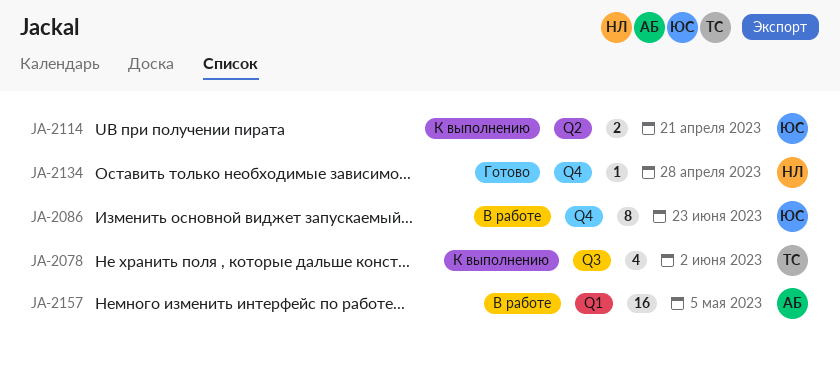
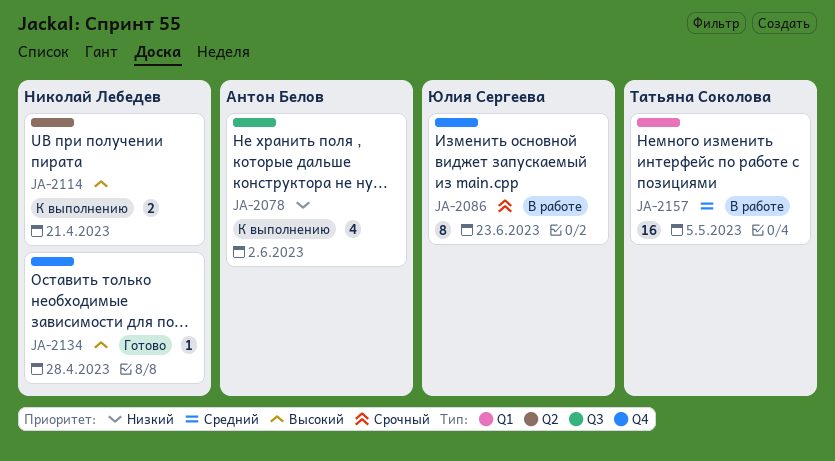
JA-2078, owner: Татьяна Соколова -> Антон Белов
JA-2114, owner: Юлия Сергеева -> Николай Лебедев
JA-2157, owner: Антон Белов -> Татьяна Соколова

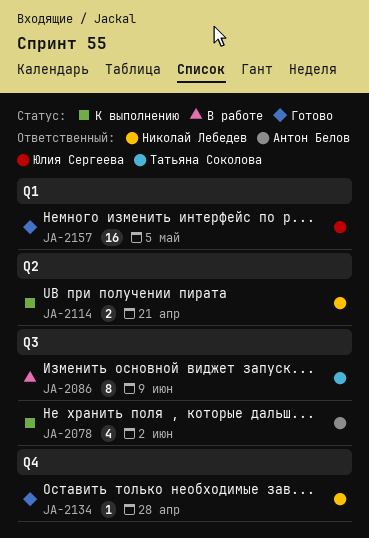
JA-2086, owner: Юлия Сергеева -> Татьяна Соколова
JA-2086, label: Q4 -> Q3
JA-2086, due: Jun 23 -> Jun 9
JA-2157, status: В работе -> Готово
JA-2157, owner: Татьяна Соколова -> Юлия Сергеева

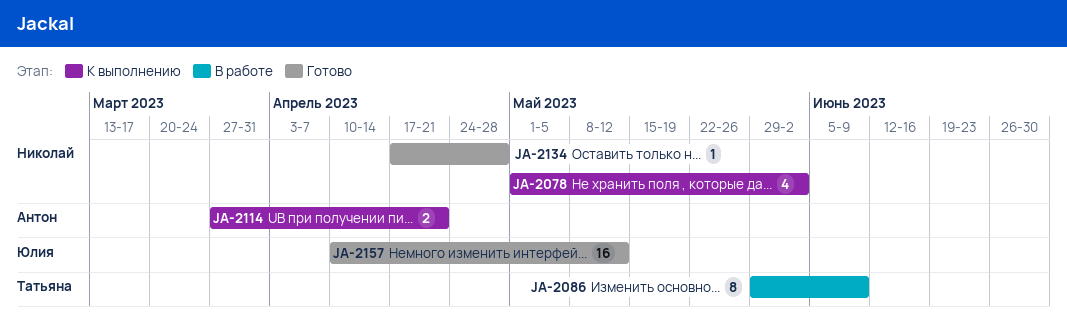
JA-2078, owner: Антон Белов -> Николай Лебедев
JA-2114, owner: Николай Лебедев -> Антон Белов
JA-2157, due: May 5 -> May 12

